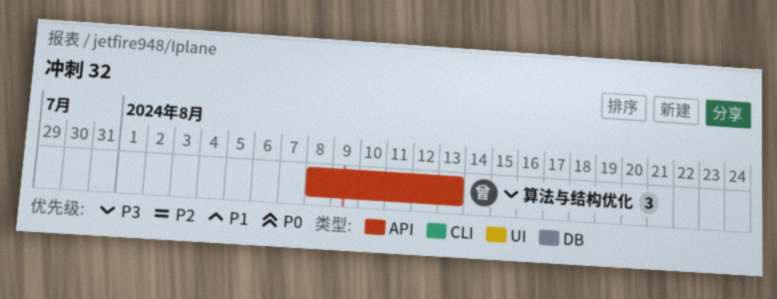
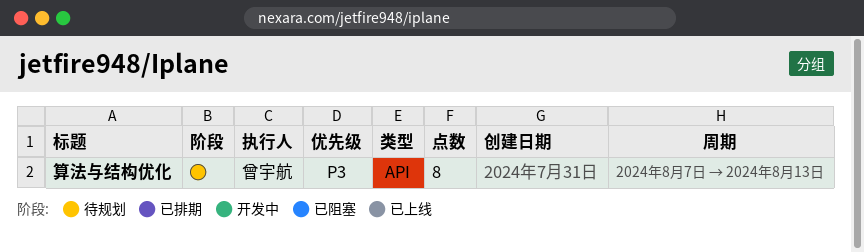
算法与结构优化, estimate: 3 -> 8
算法与结构优化, start: Aug 8 -> Aug 7

